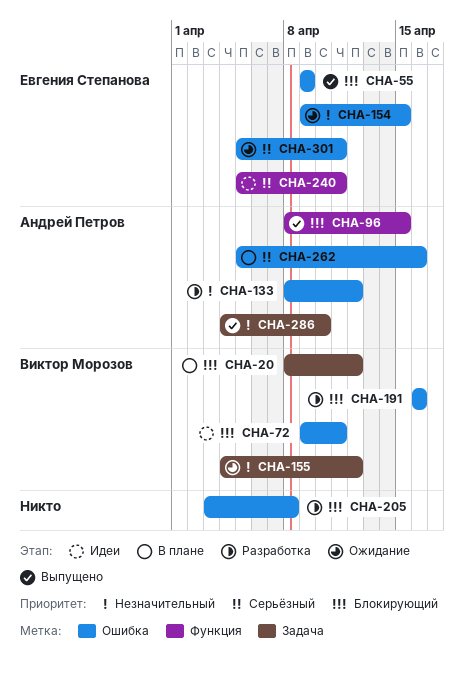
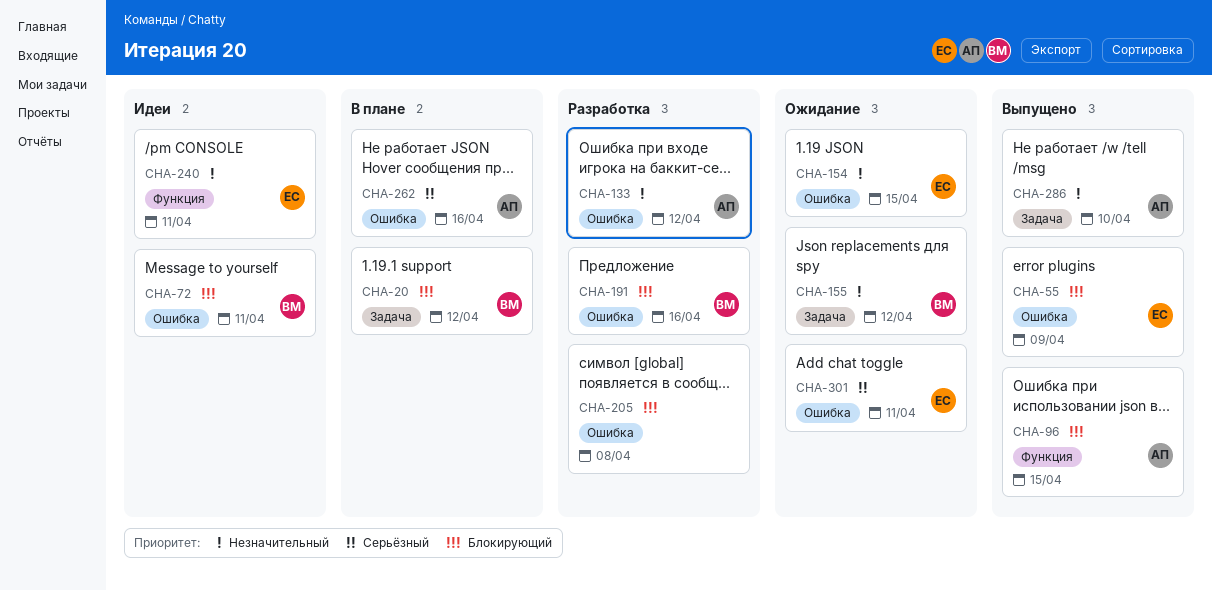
CHA-240, priority: Серьёзный -> Незначительный

